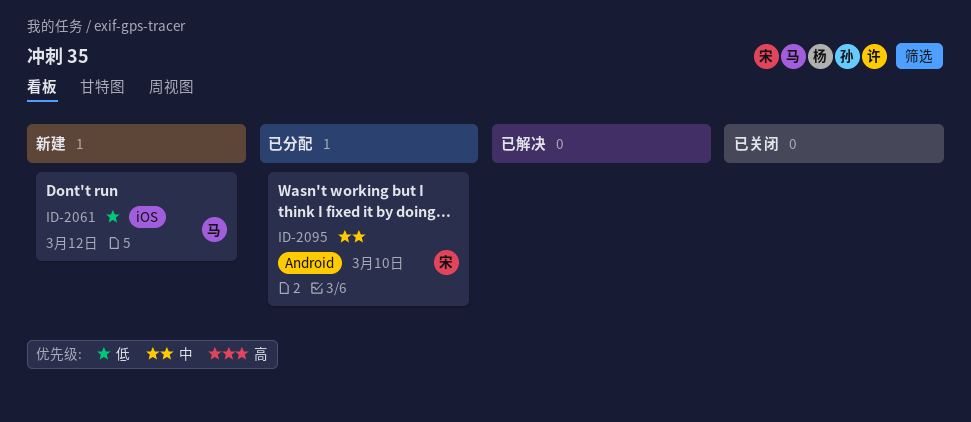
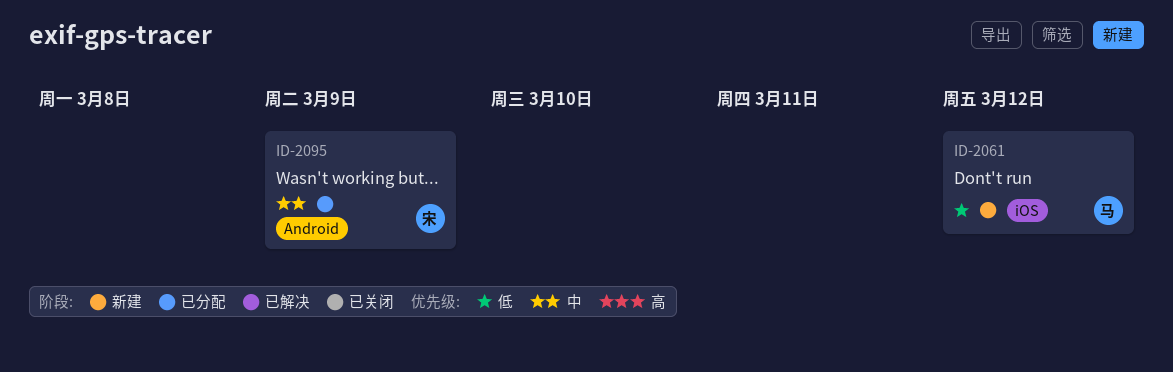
ID-2095, due: Mar 10 -> Mar 9

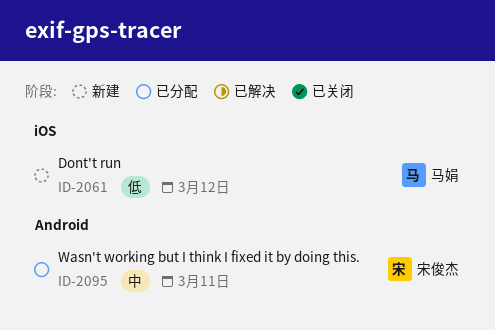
ID-2095, due: Mar 9 -> Mar 11

